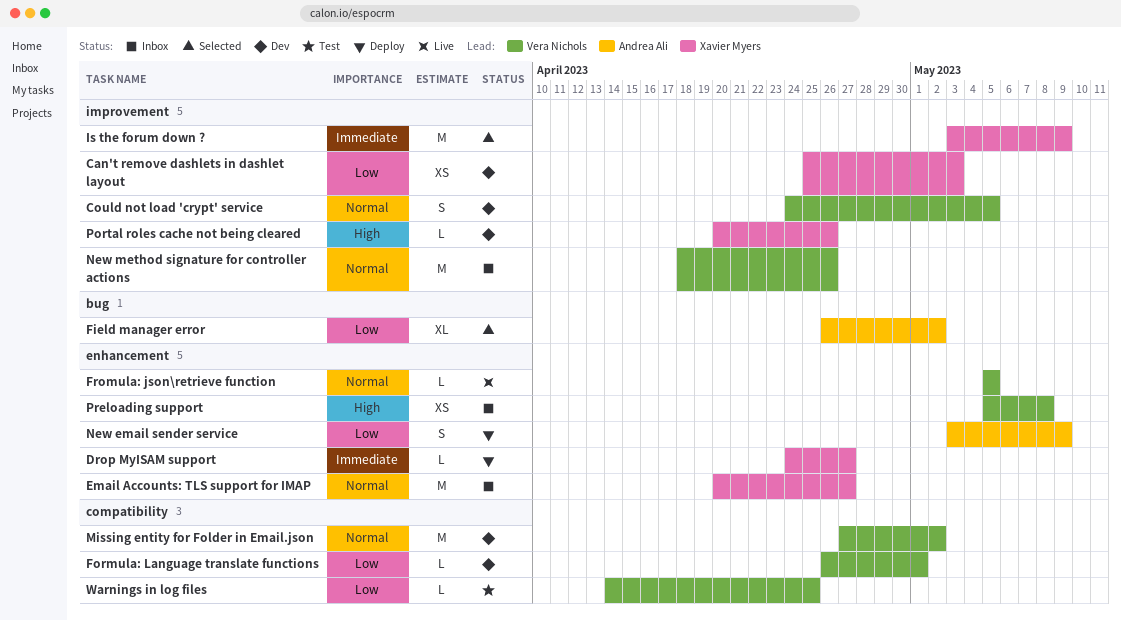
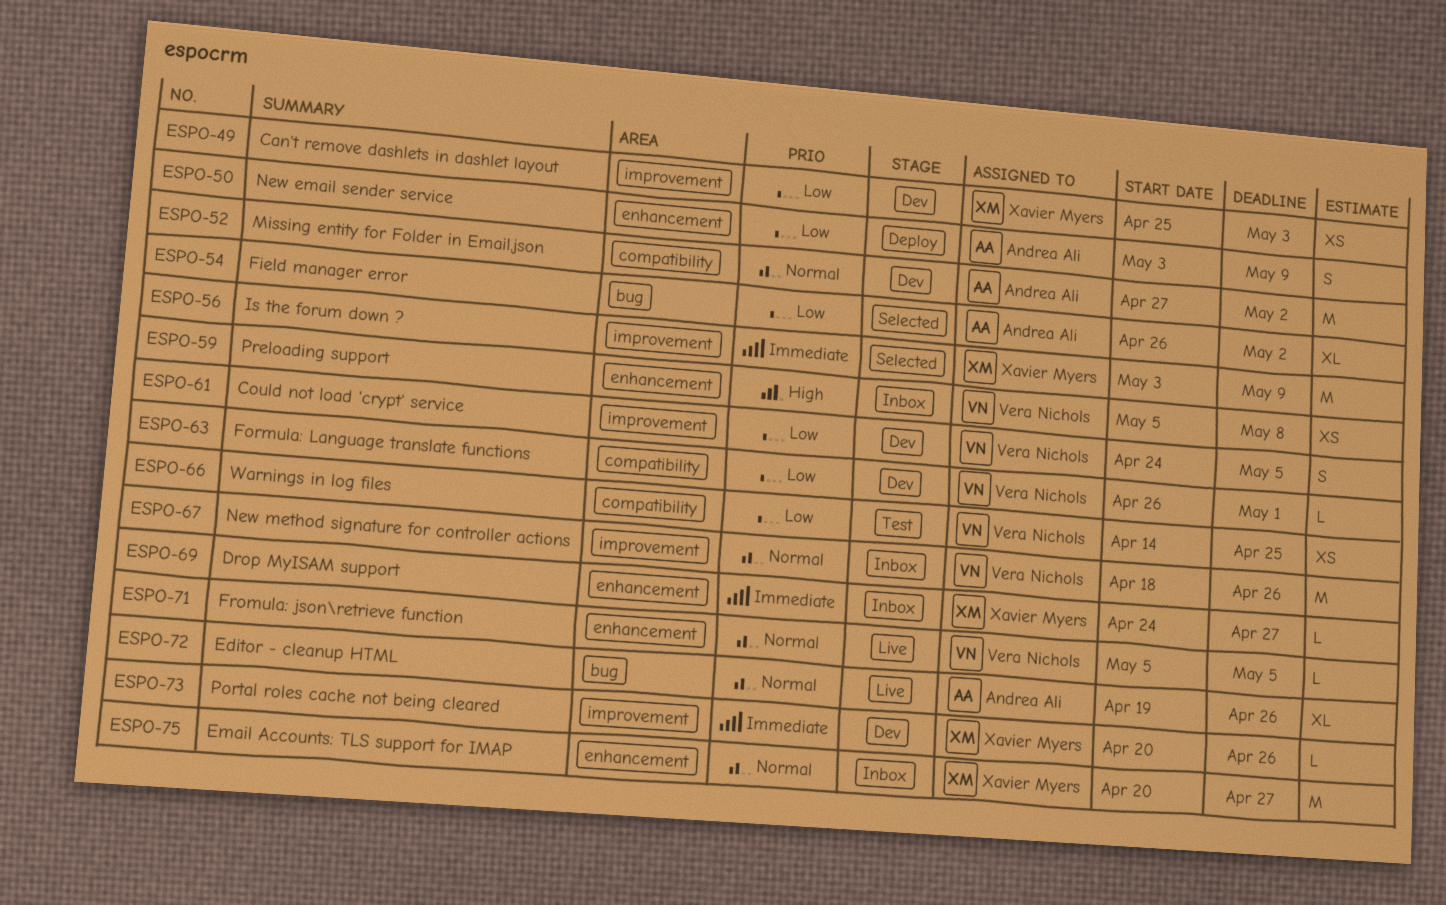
Could not load 'crypt' service, priority: Normal -> Low
Drop MyISAM support, status: Deploy -> Inbox
Editor - cleanup HTML: none -> present
Missing entity for Folder in Email.json, owner: Vera Nichols -> Andrea Ali
Portal roles cache not being cleared, priority: High -> Immediate
Warnings in log files, estimate: L -> XS

